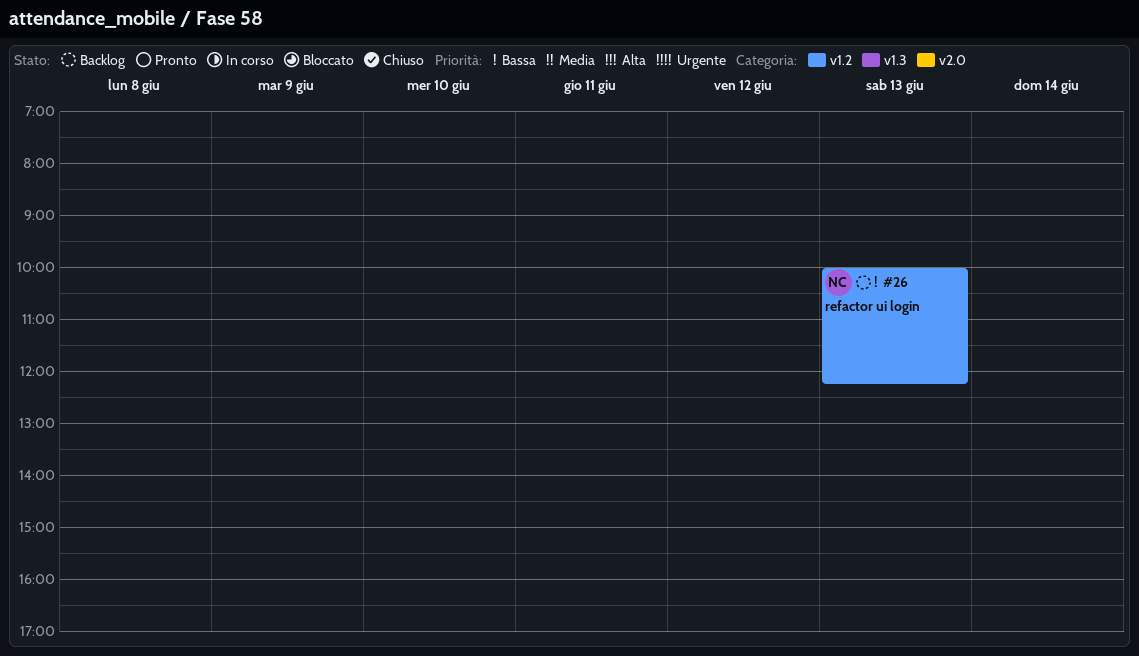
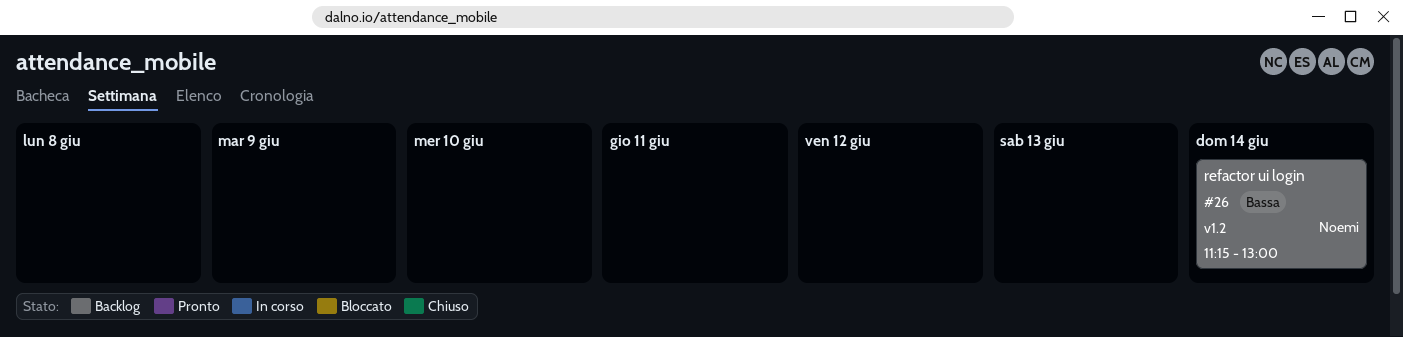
#26, day: Jun 13 -> Jun 14
#26, begins: 10:00 -> 11:15
#26, ends: 12:15 -> 13:00

